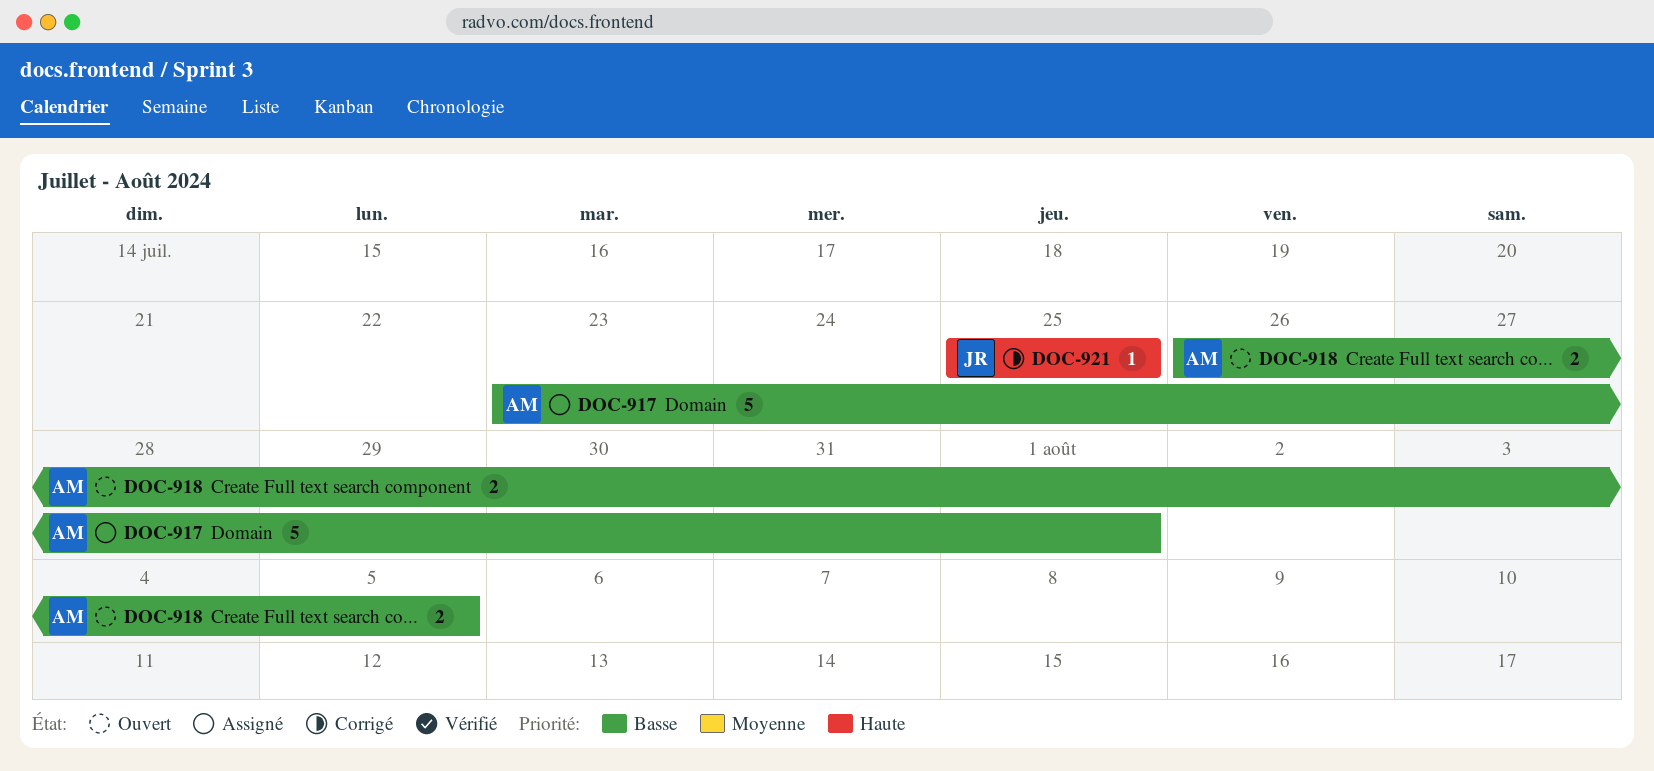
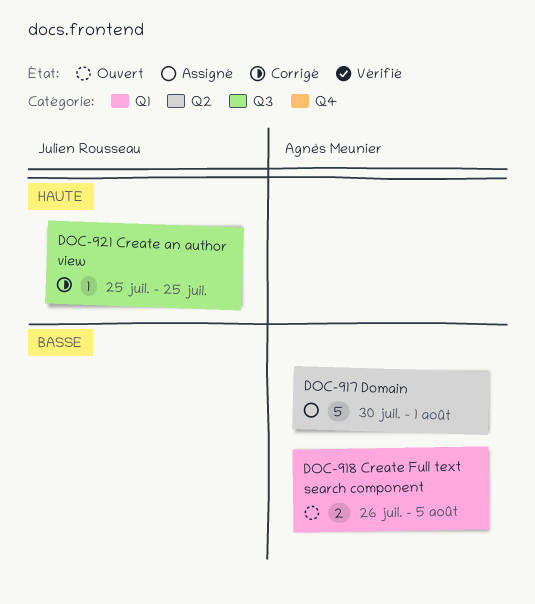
DOC-917, start: Jul 23 -> Jul 30

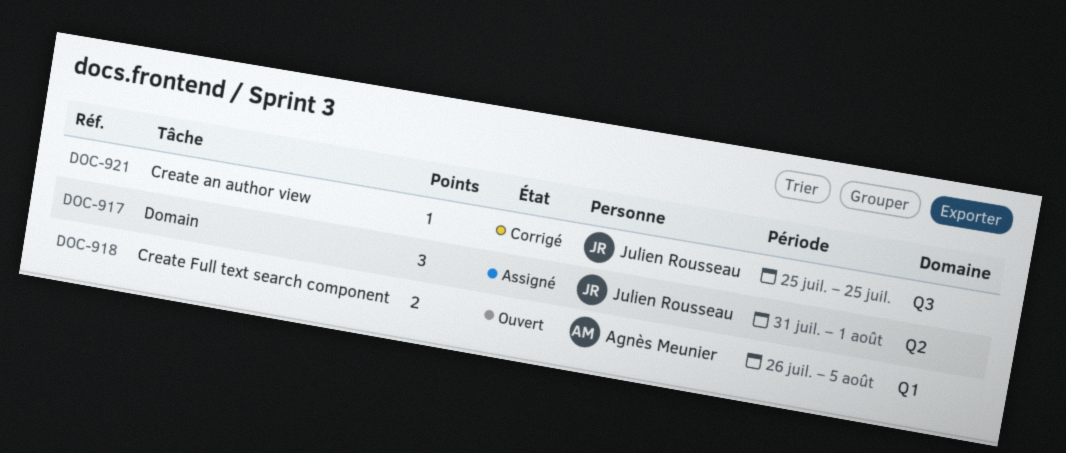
DOC-917, owner: Agnès Meunier -> Julien Rousseau
DOC-917, estimate: 5 -> 3
DOC-917, start: Jul 30 -> Jul 31

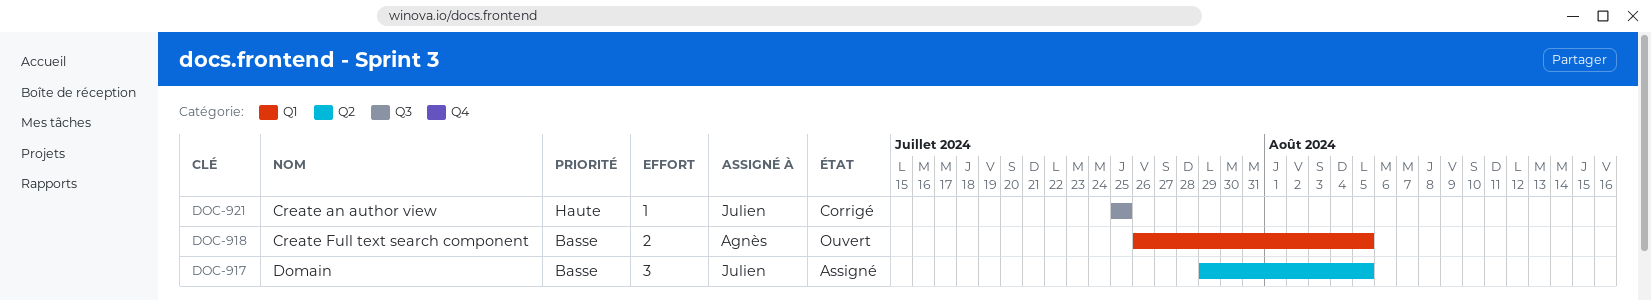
DOC-917, start: Jul 31 -> Jul 29
DOC-917, due: Aug 1 -> Aug 5

